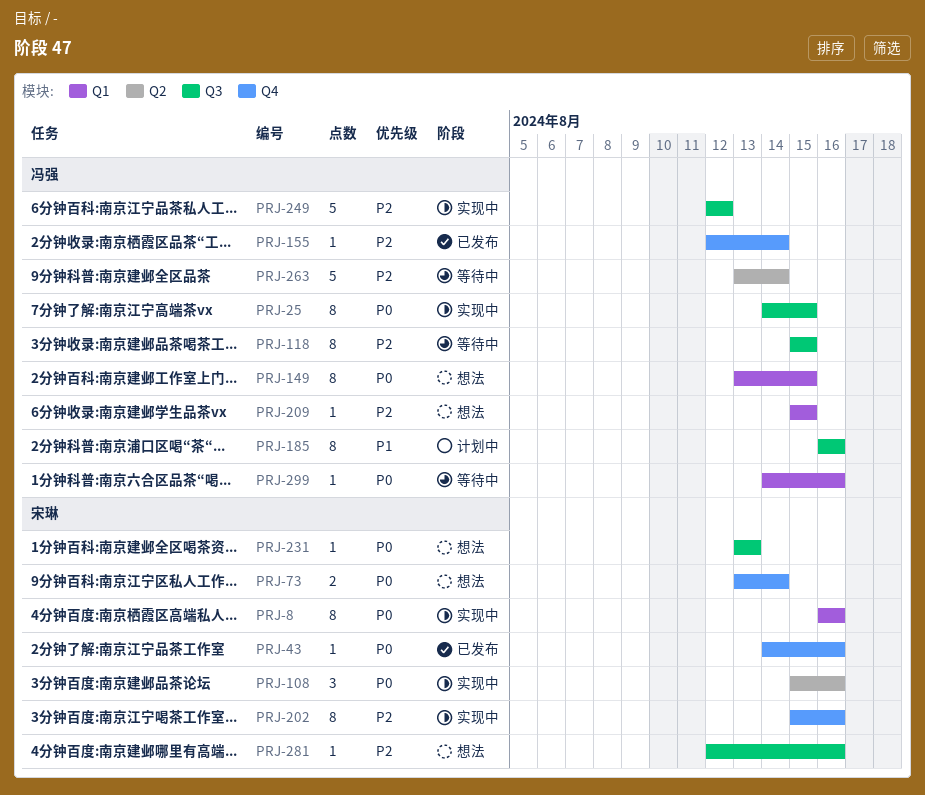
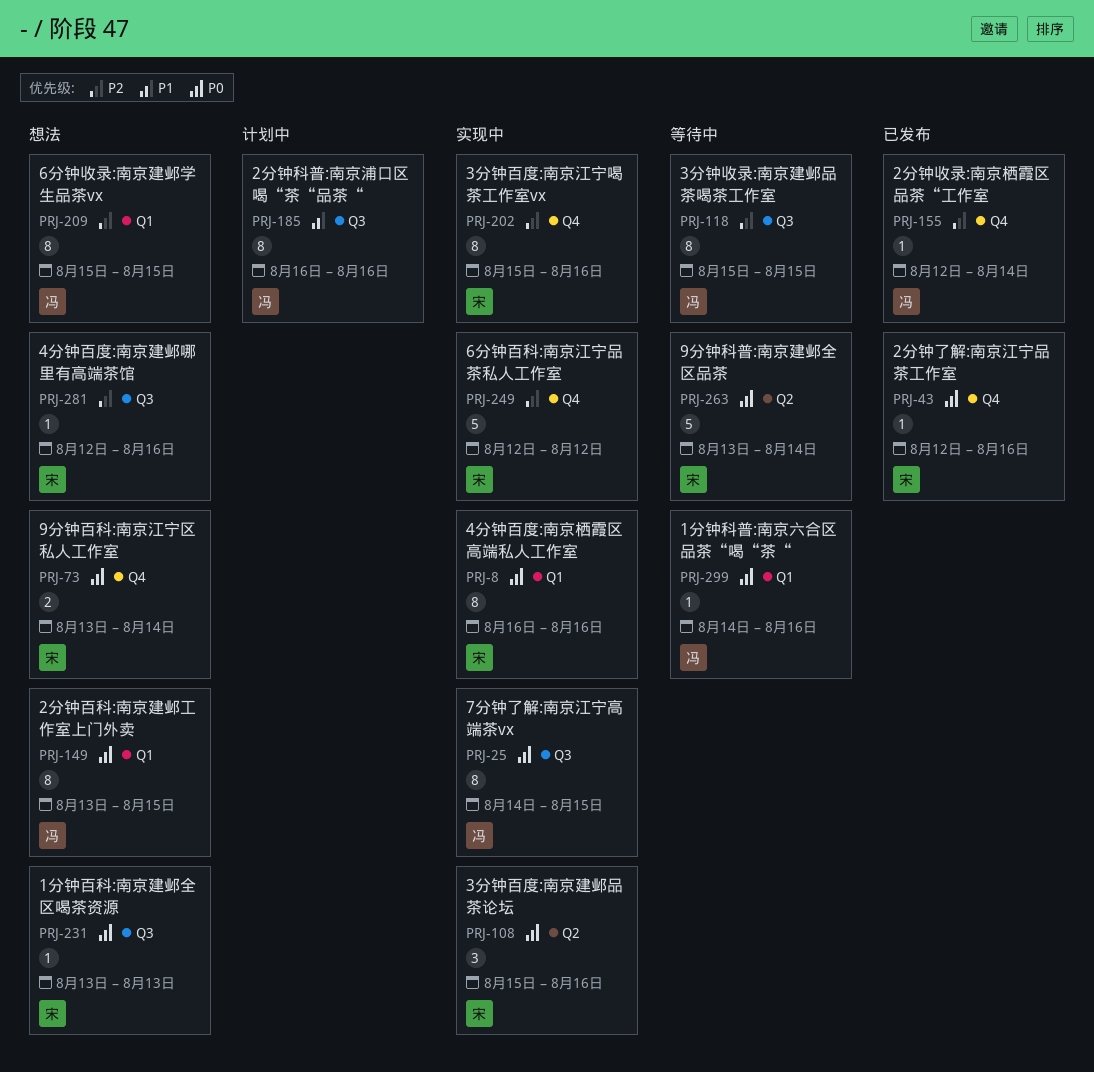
PRJ-43, start: Aug 14 -> Aug 12
PRJ-209, estimate: 1 -> 8
PRJ-249, owner: 冯强 -> 宋琳
PRJ-249, label: Q3 -> Q4
PRJ-263, owner: 冯强 -> 宋琳
PRJ-263, priority: P2 -> P0

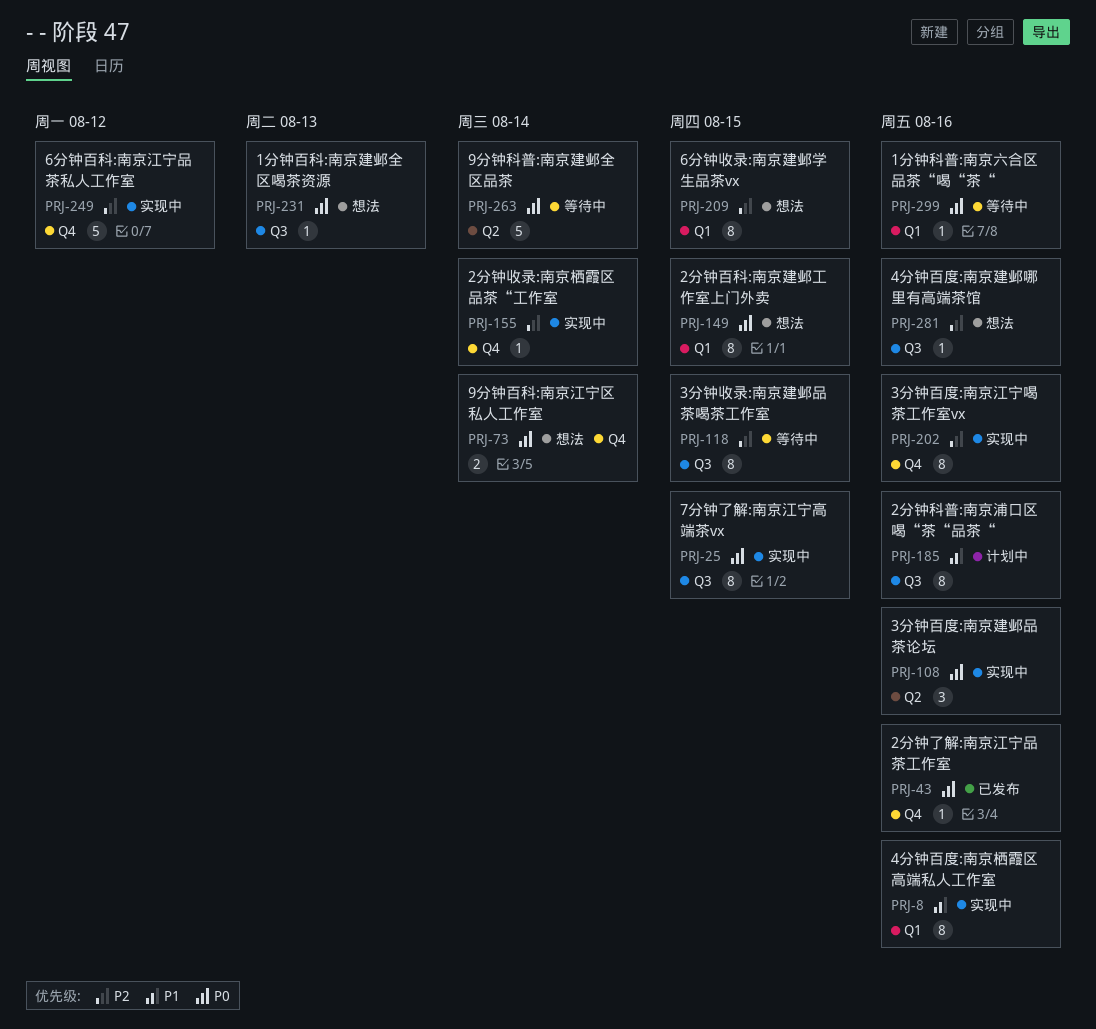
PRJ-8, priority: P0 -> P1
PRJ-155, status: 已发布 -> 实现中

